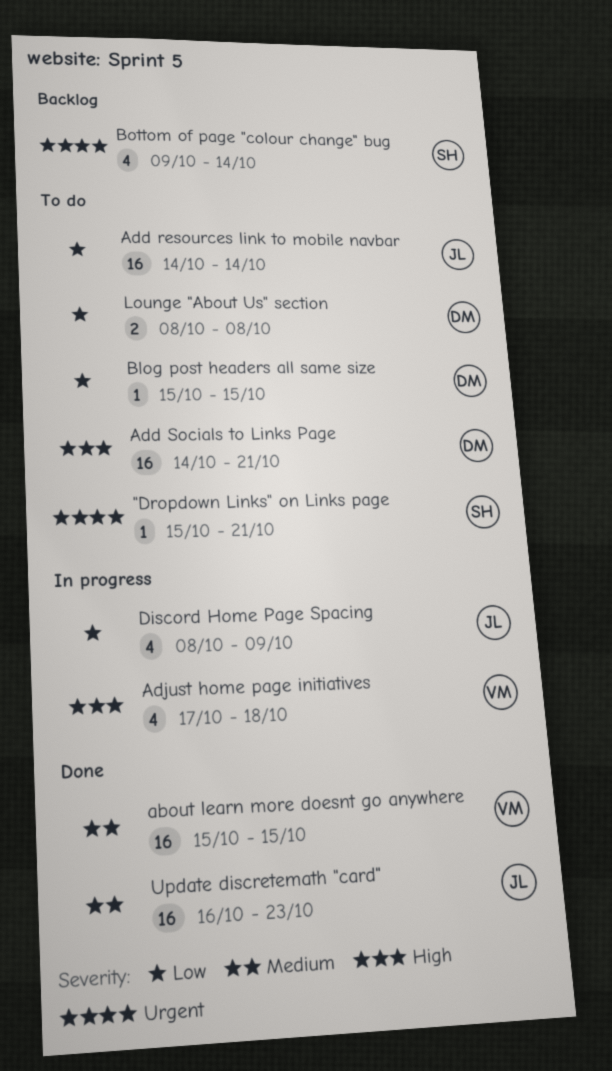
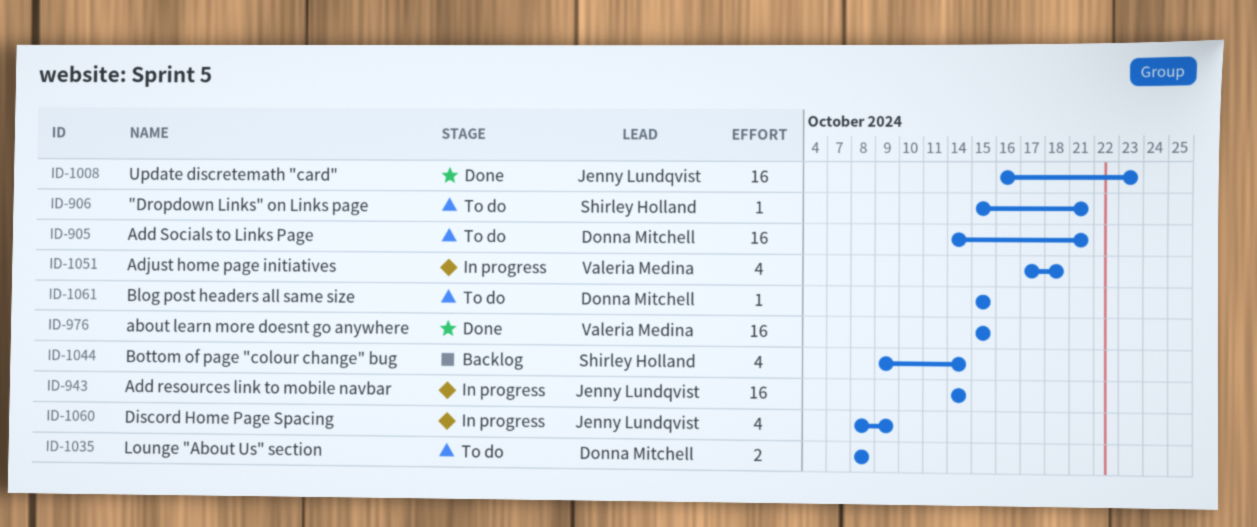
Add resources link to mobile navbar, status: To do -> In progress

